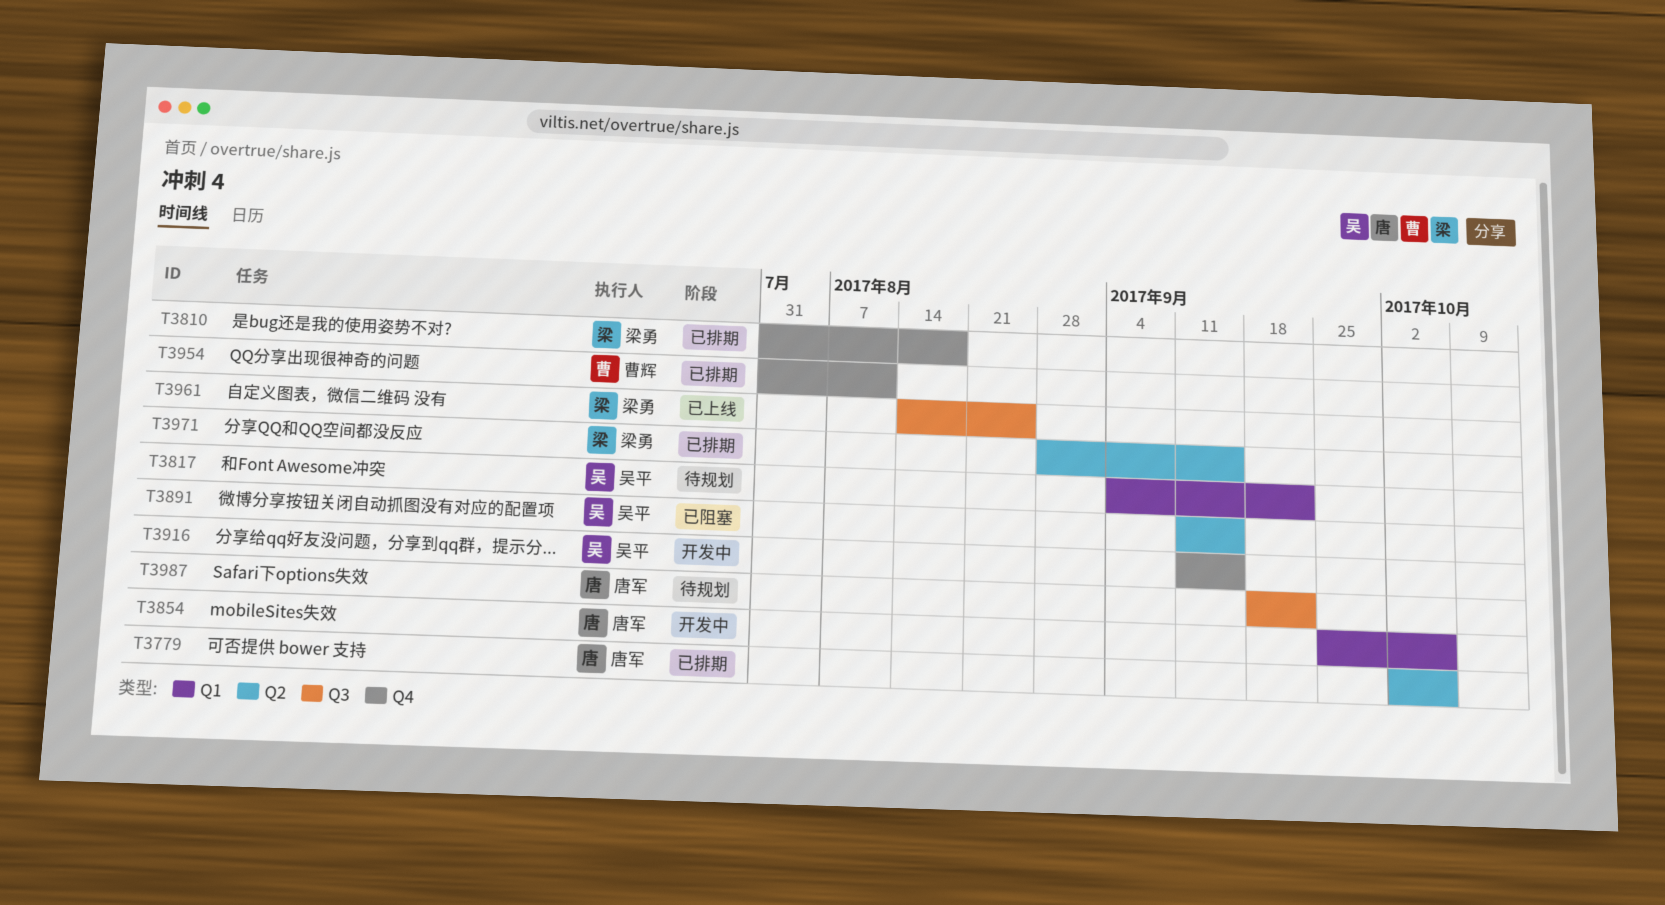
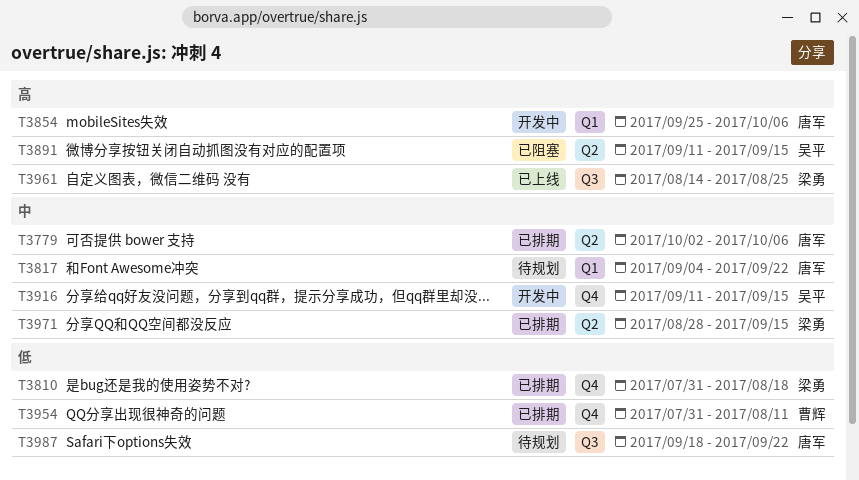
T3817, owner: 吴平 -> 唐军

